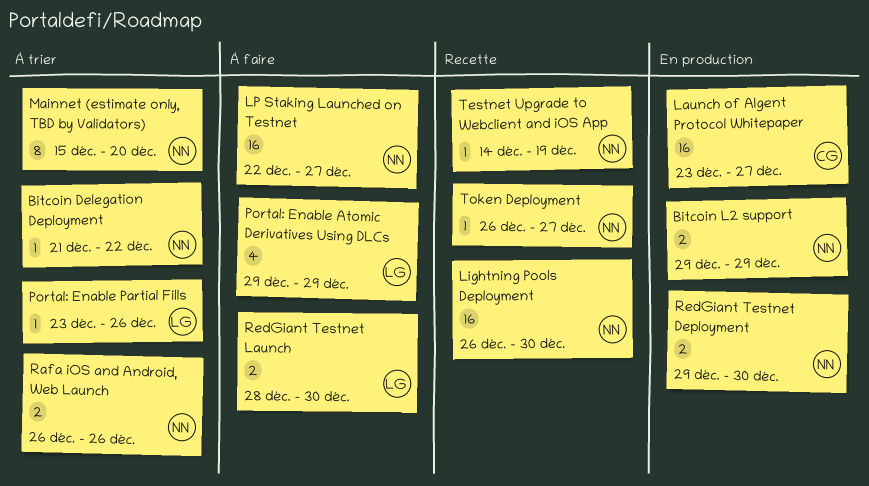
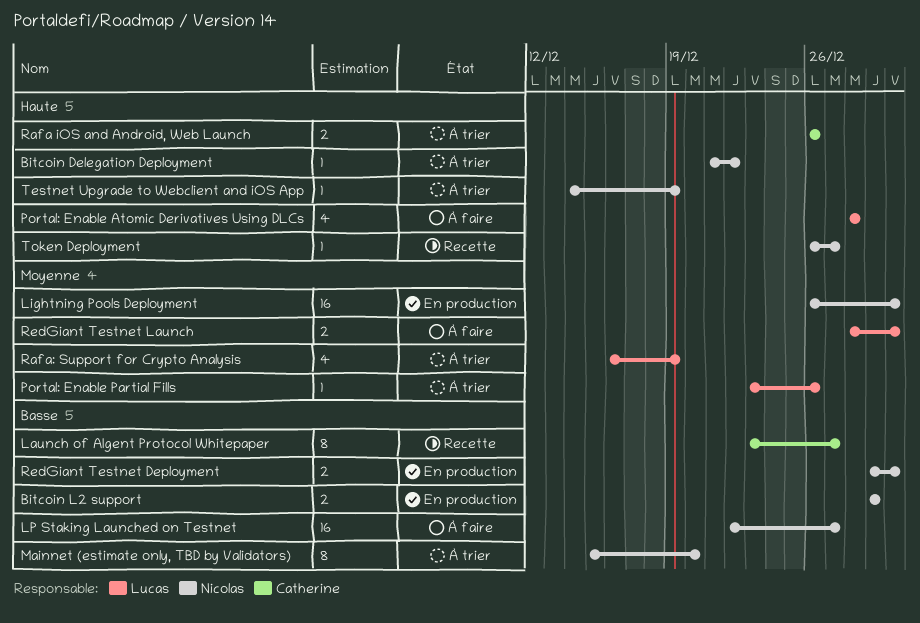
Launch of AIgent Protocol Whitepaper, status: En production -> Recette
Launch of AIgent Protocol Whitepaper, estimate: 16 -> 8
Lightning Pools Deployment, status: Recette -> En production
Portal: Enable Atomic Derivatives Using DLCs, start: Dec 29 -> Dec 28
Portal: Enable Atomic Derivatives Using DLCs, due: Dec 29 -> Dec 28
Rafa iOS and Android, Web Launch, owner: Nicolas -> Catherine
Rafa: Support for Crypto Analysis: none -> present
Testnet Upgrade to Webclient and iOS App, status: Recette -> À trier

